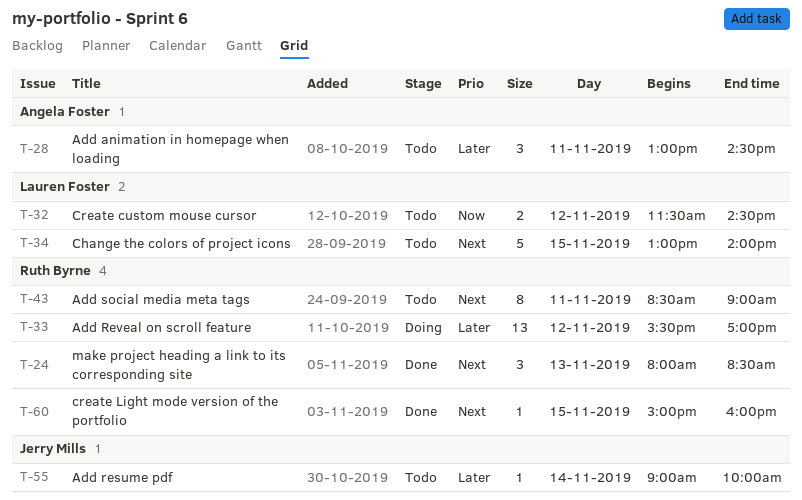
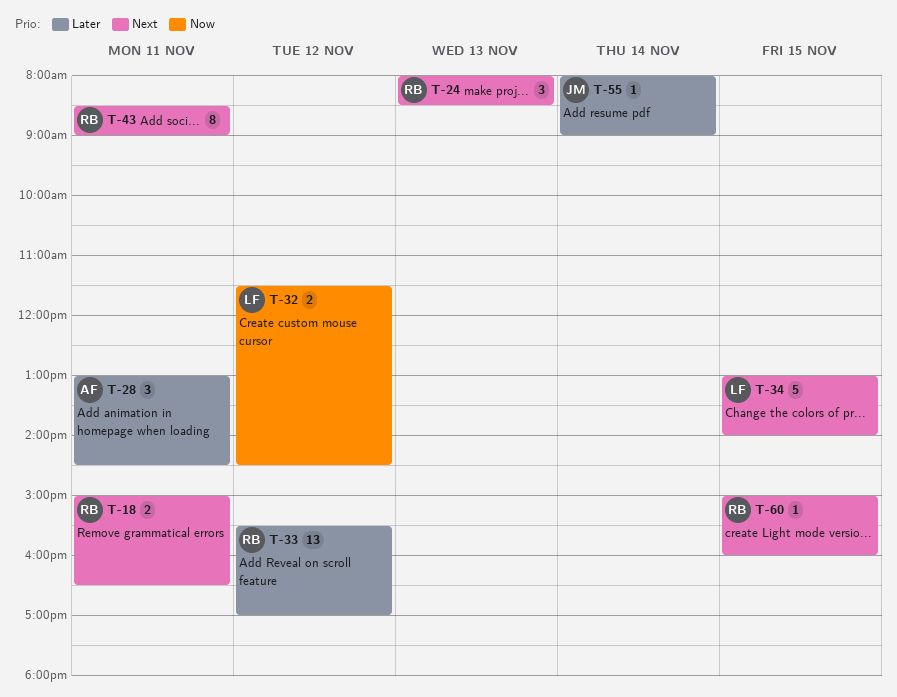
T-18: none -> present
T-55, begins: 09:00 -> 08:00
T-55, ends: 10:00 -> 09:00

